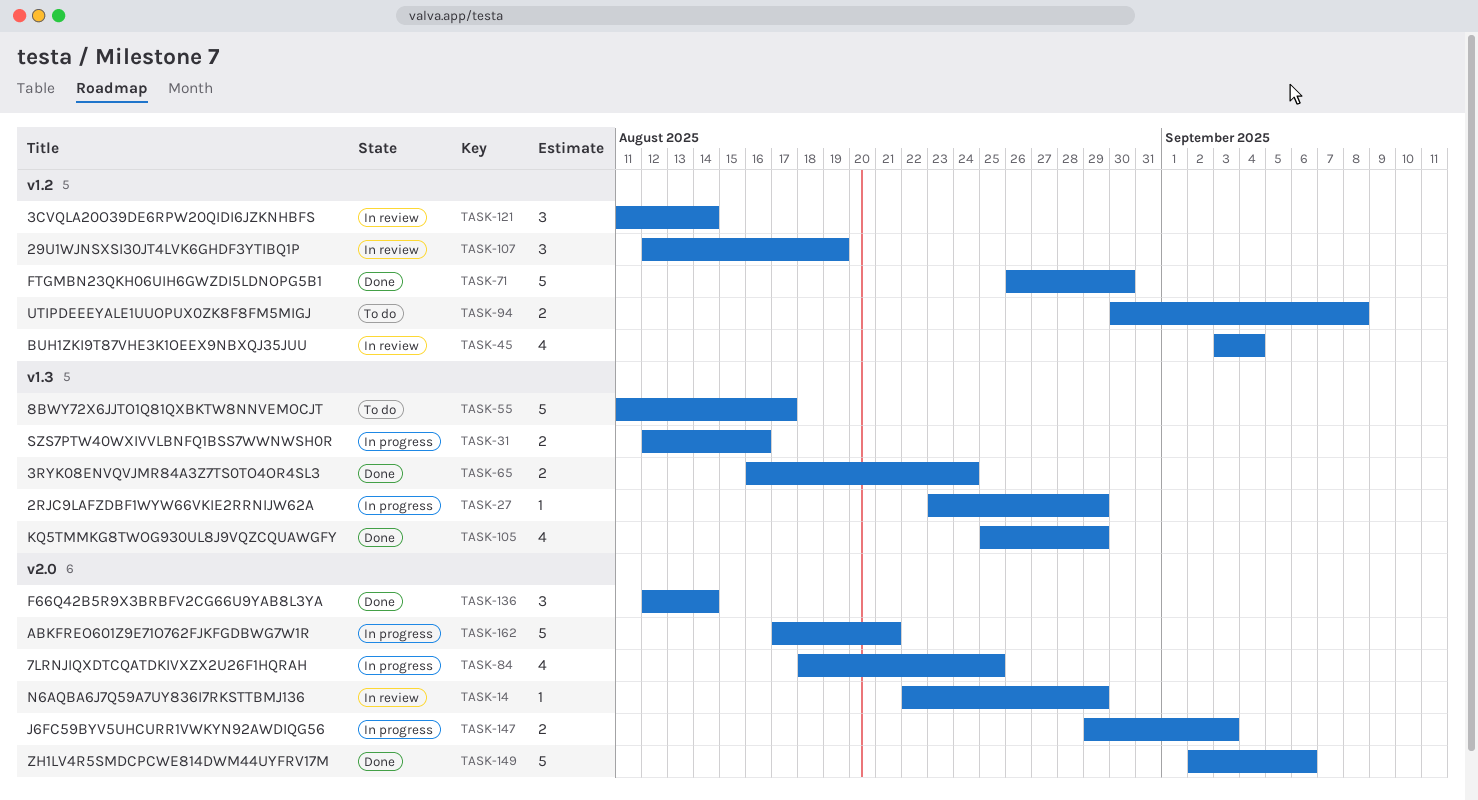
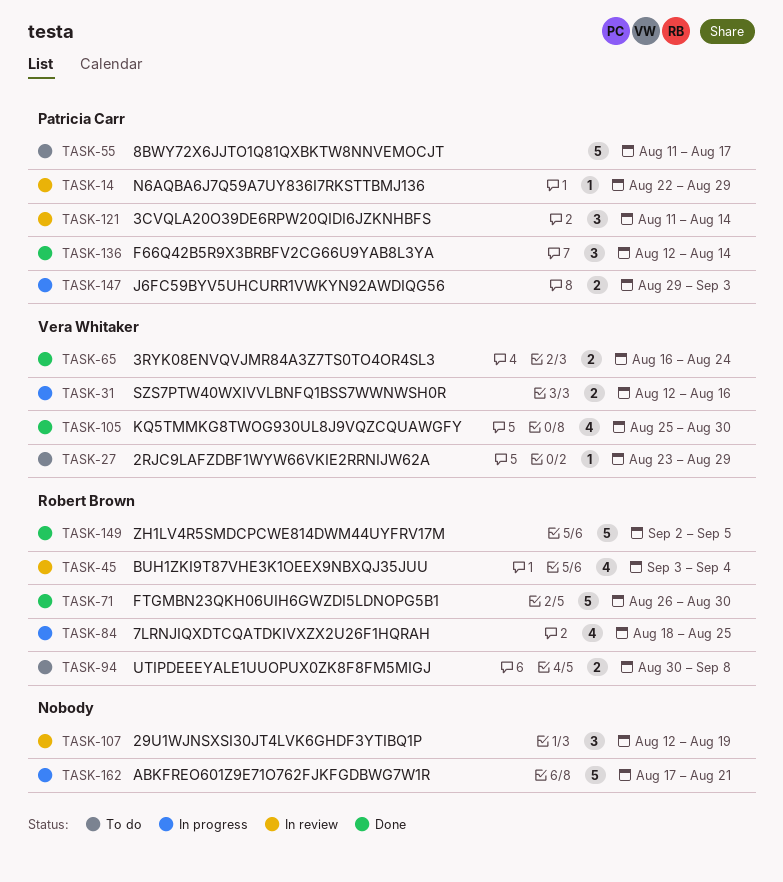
TASK-27, status: In progress -> To do
TASK-105, due: Aug 29 -> Aug 30
TASK-149, due: Sep 6 -> Sep 5

